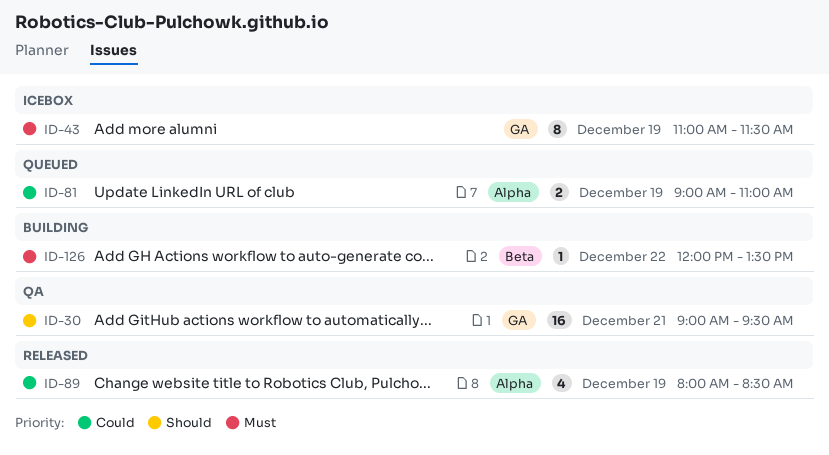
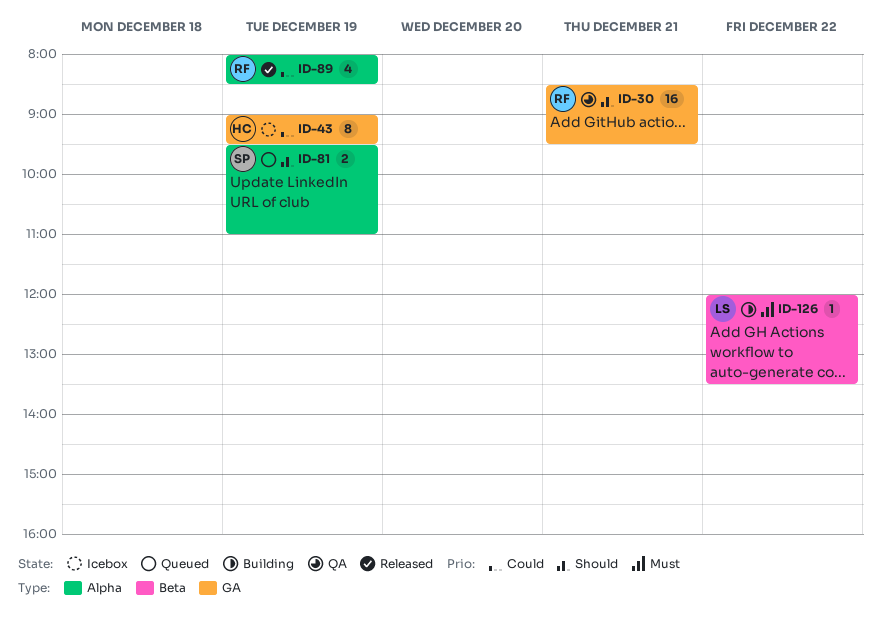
ID-30, begins: 09:00 -> 08:30
ID-43, priority: Must -> Could
ID-43, begins: 11:00 -> 09:00
ID-43, ends: 11:30 -> 09:30
ID-81, priority: Could -> Should
ID-81, begins: 09:00 -> 09:30

